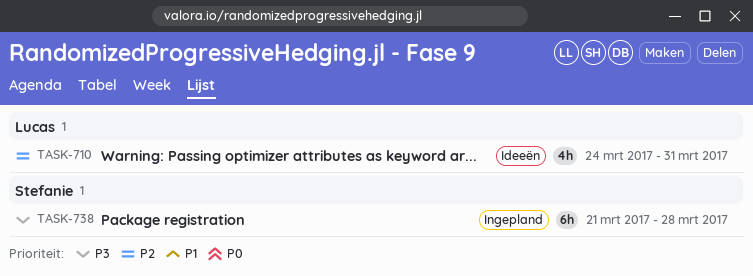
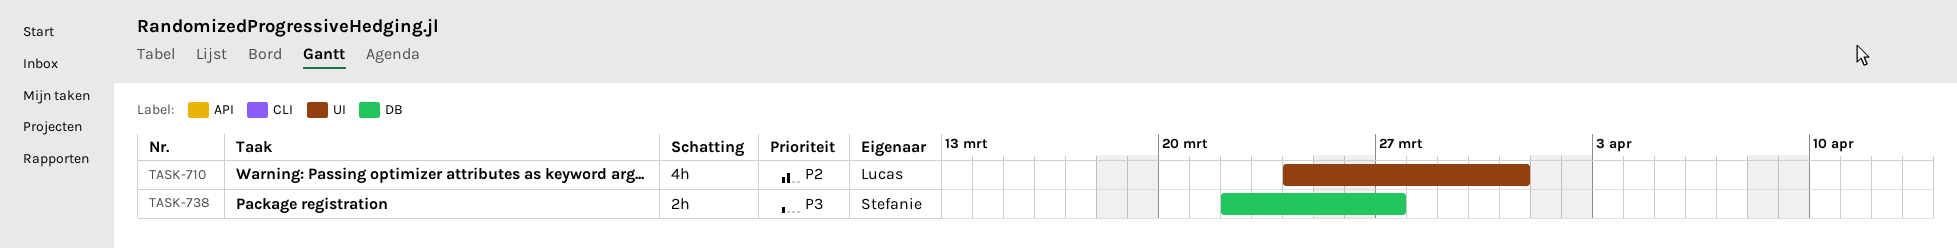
TASK-738, estimate: 6h -> 2h
TASK-738, start: Mar 21 -> Mar 22
TASK-738, due: Mar 28 -> Mar 27

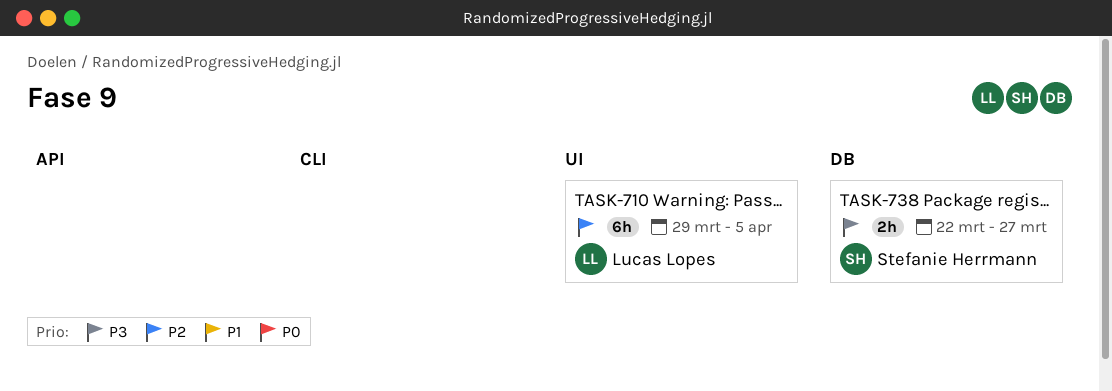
TASK-710, estimate: 4h -> 6h
TASK-710, start: Mar 24 -> Mar 29
TASK-710, due: Mar 31 -> Apr 5

